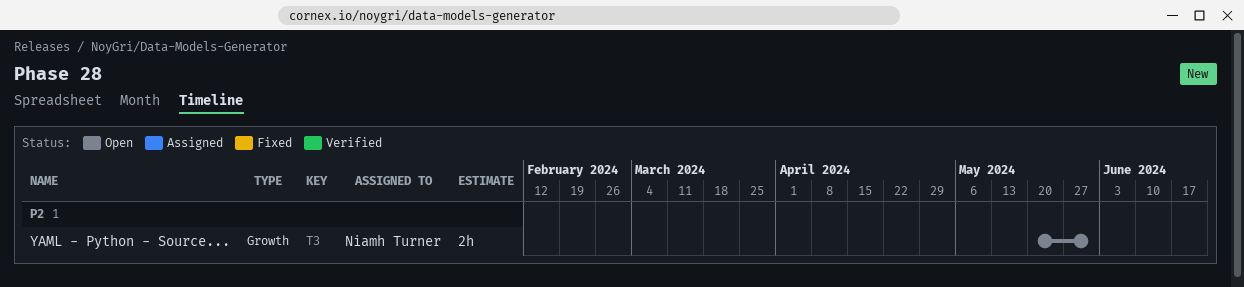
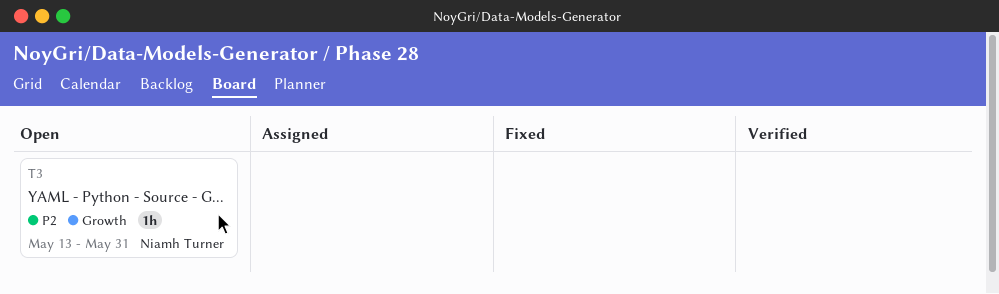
T3, estimate: 2h -> 1h
T3, start: May 20 -> May 13

